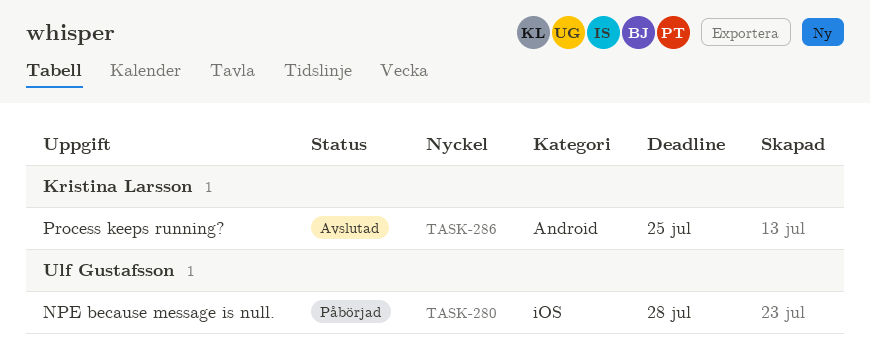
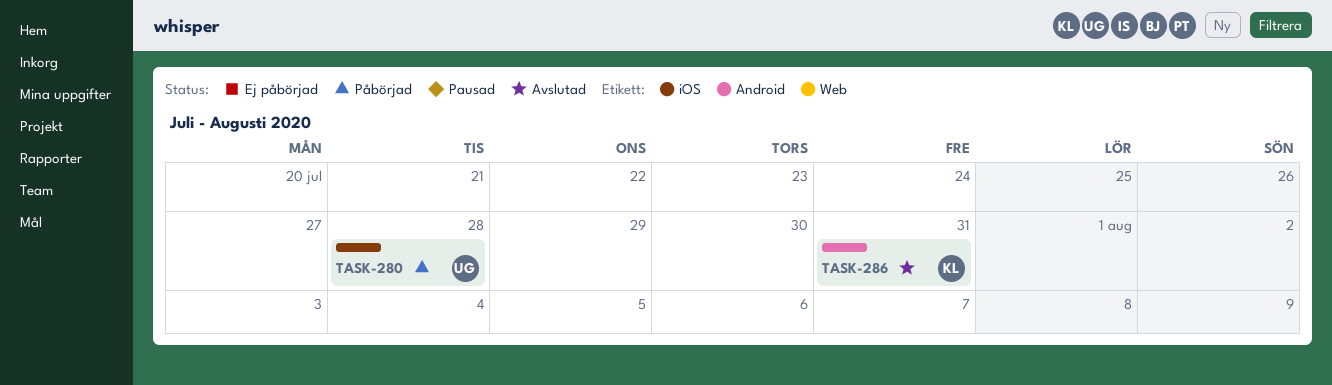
TASK-286, due: Jul 25 -> Jul 31

